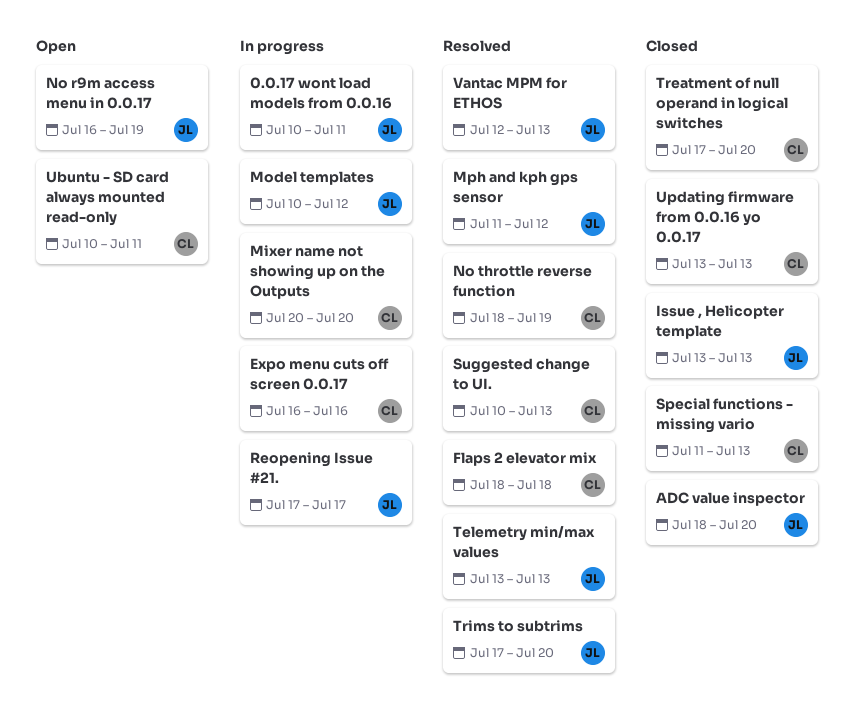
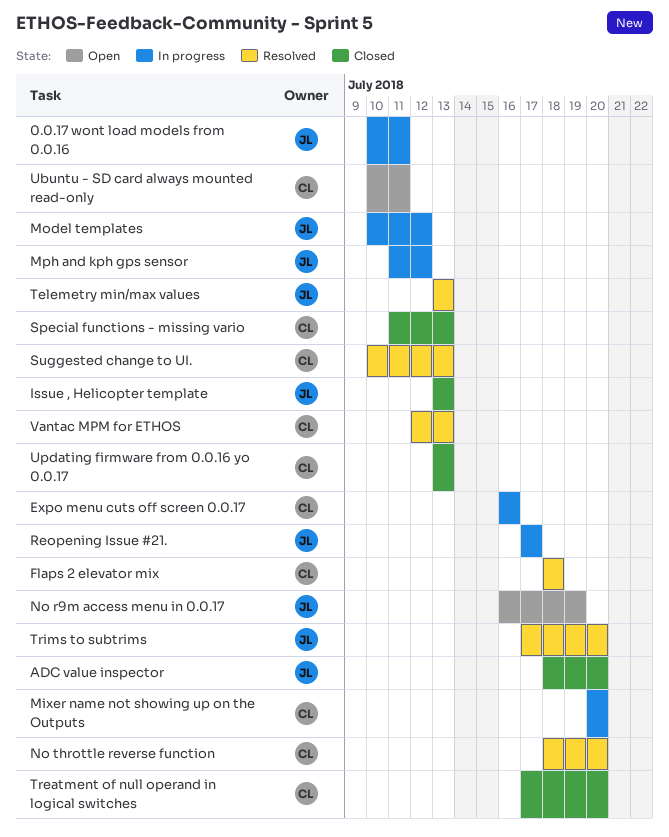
Mph and kph gps sensor, status: Resolved -> In progress
No throttle reverse function, due: Jul 19 -> Jul 20
Vantac MPM for ETHOS, owner: JL -> CL

